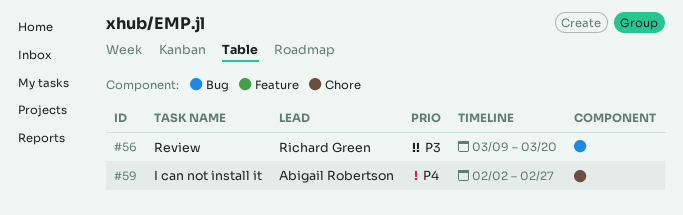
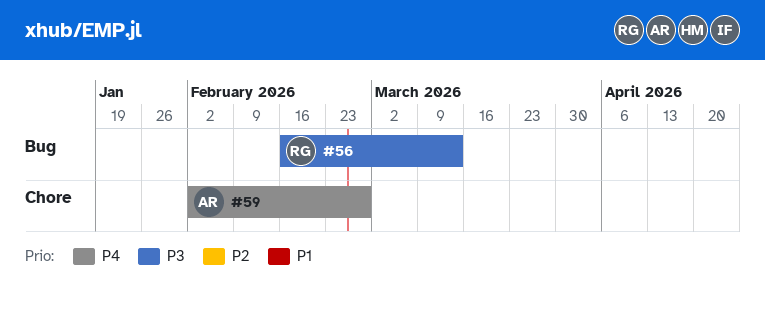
#56, start: Mar 9 -> Feb 16
#56, due: Mar 20 -> Mar 13

